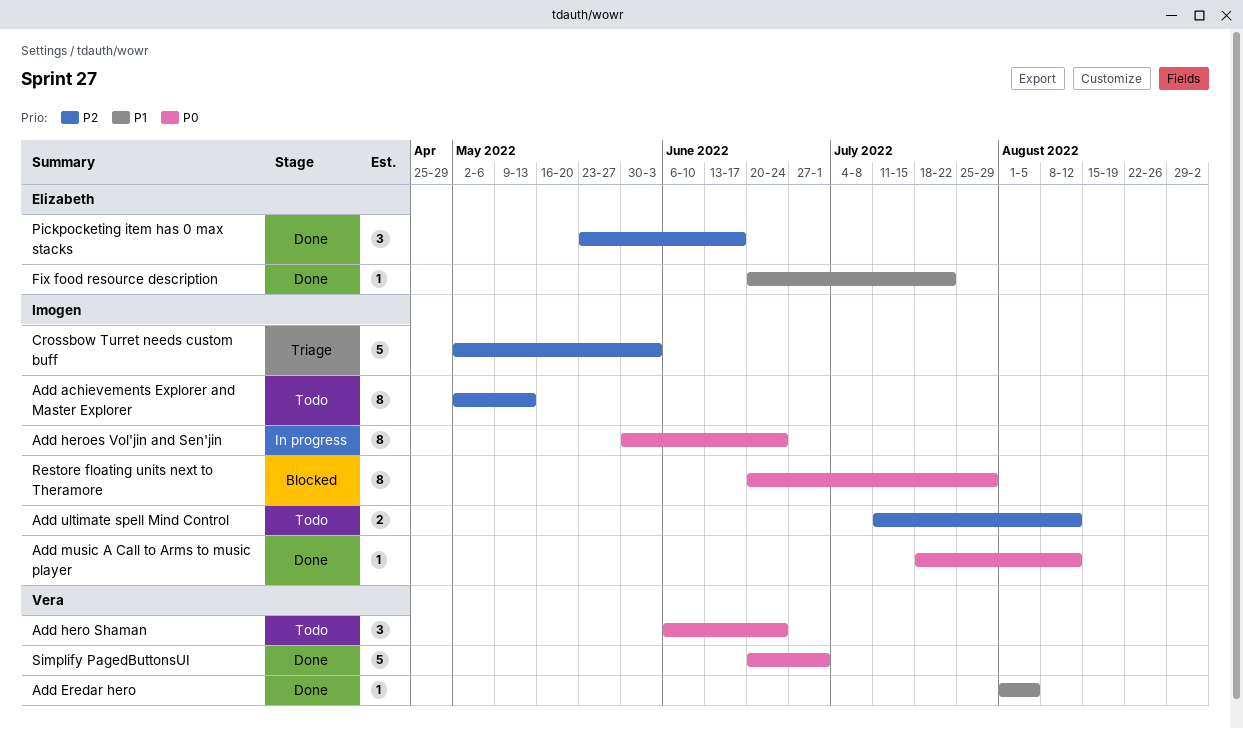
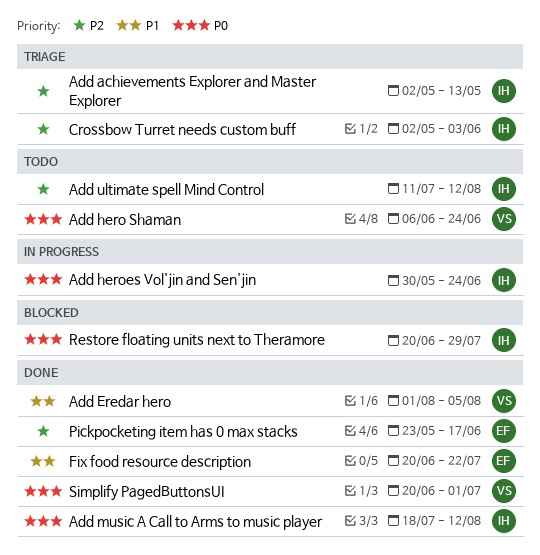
Add achievements Explorer and Master Explorer, status: Todo -> Triage

